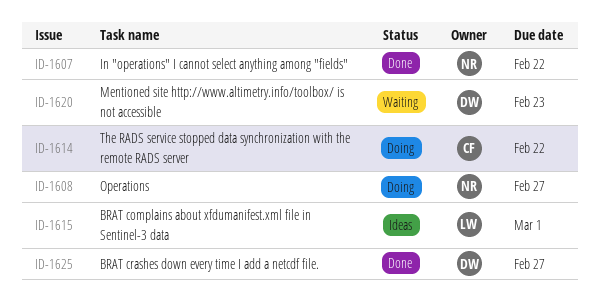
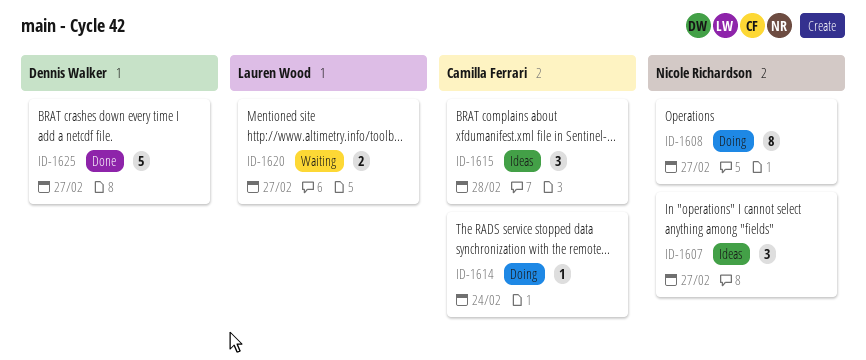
ID-1607, status: Done -> Ideas
ID-1607, due: Feb 22 -> Feb 27
ID-1614, due: Feb 22 -> Feb 24
ID-1615, owner: Lauren Wood -> Camilla Ferrari
ID-1615, due: Mar 1 -> Feb 28
ID-1620, owner: Dennis Walker -> Lauren Wood
ID-1620, due: Feb 23 -> Feb 27

